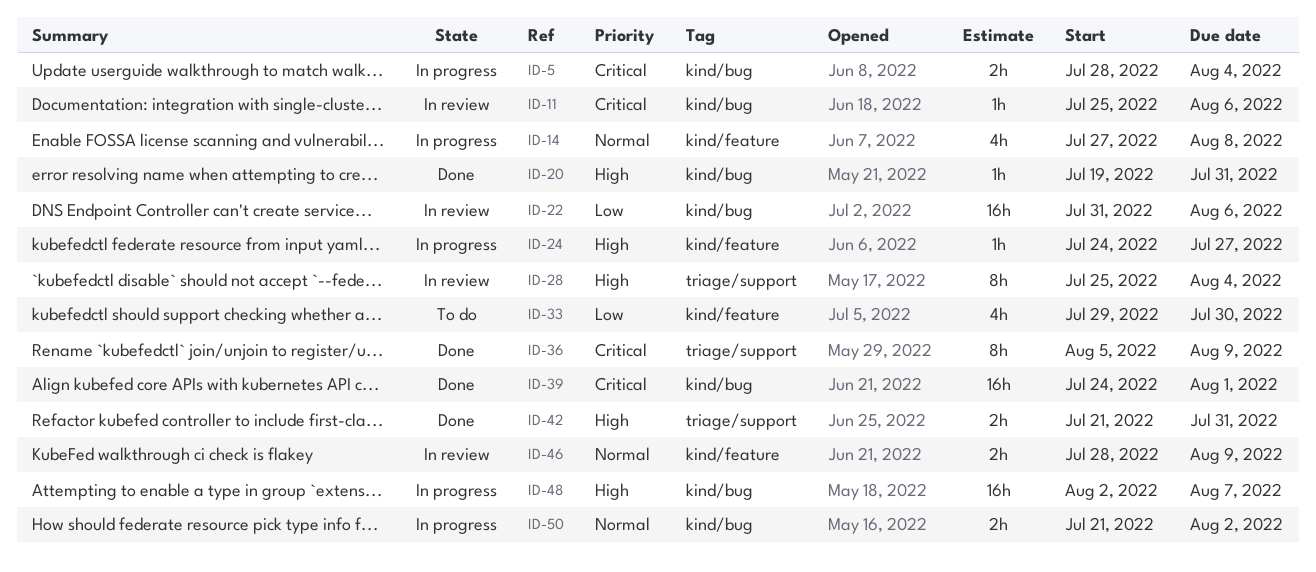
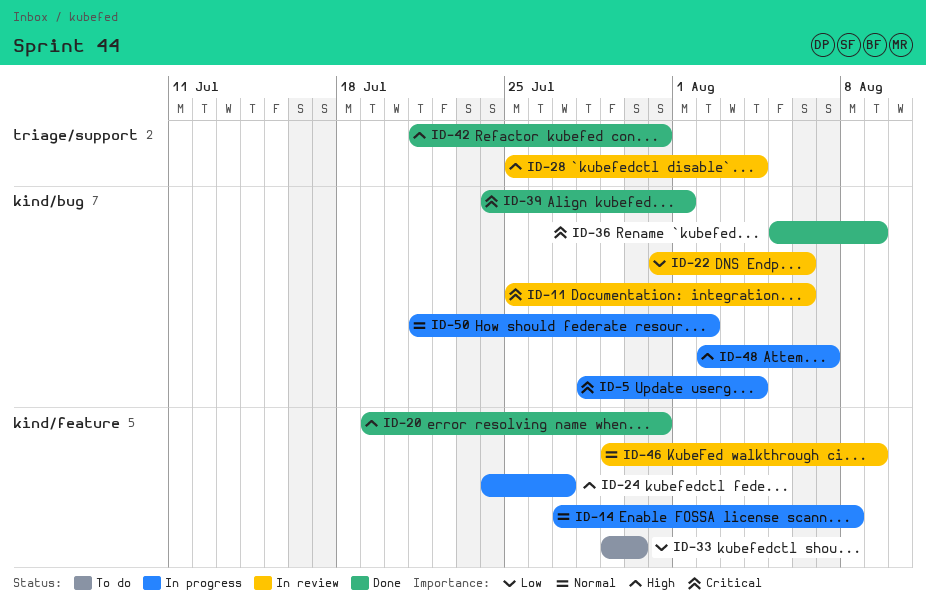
ID-20, label: kind/bug -> kind/feature
ID-36, label: triage/support -> kind/bug
ID-46, start: Jul 28 -> Jul 29

